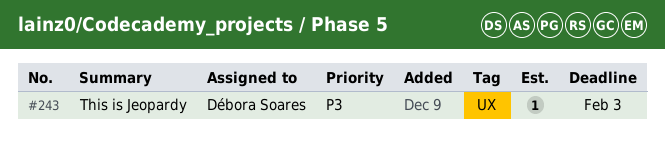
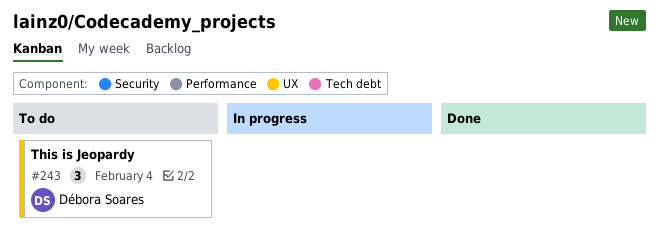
#243, estimate: 1 -> 3
#243, due: Feb 3 -> Feb 4

